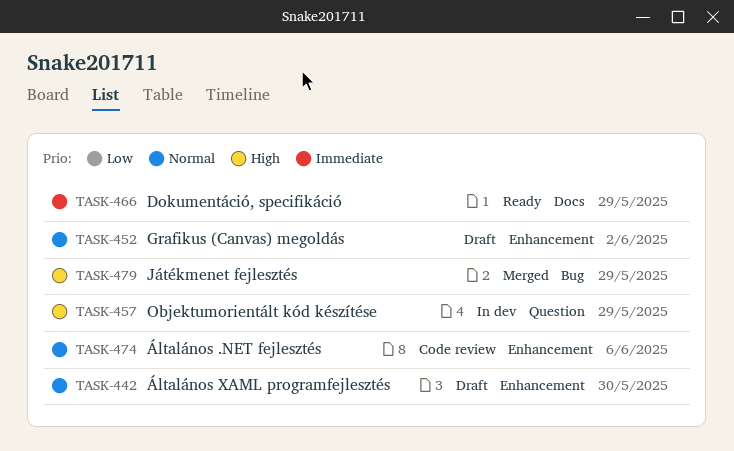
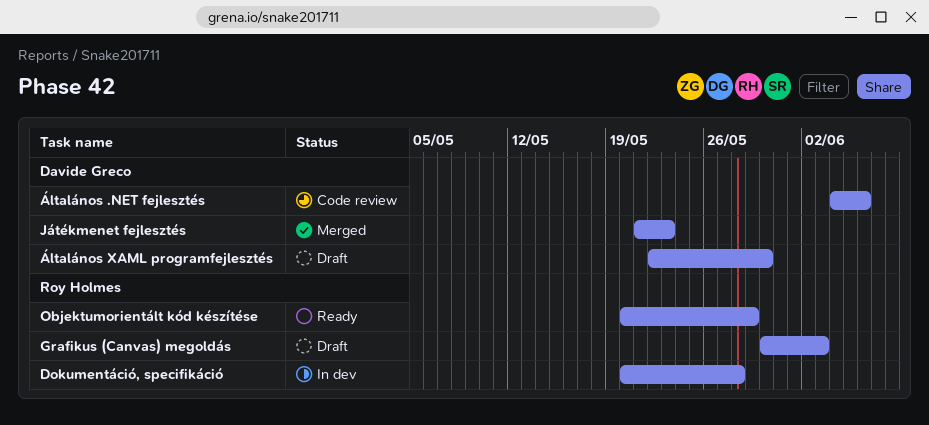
Dokumentáció, specifikáció, status: Ready -> In dev
Dokumentáció, specifikáció, due: May 29 -> May 28
Grafikus (Canvas) megoldás, due: Jun 2 -> Jun 3
Játékmenet fejlesztés, due: May 29 -> May 23
Objektumorientált kód készítése, status: In dev -> Ready

